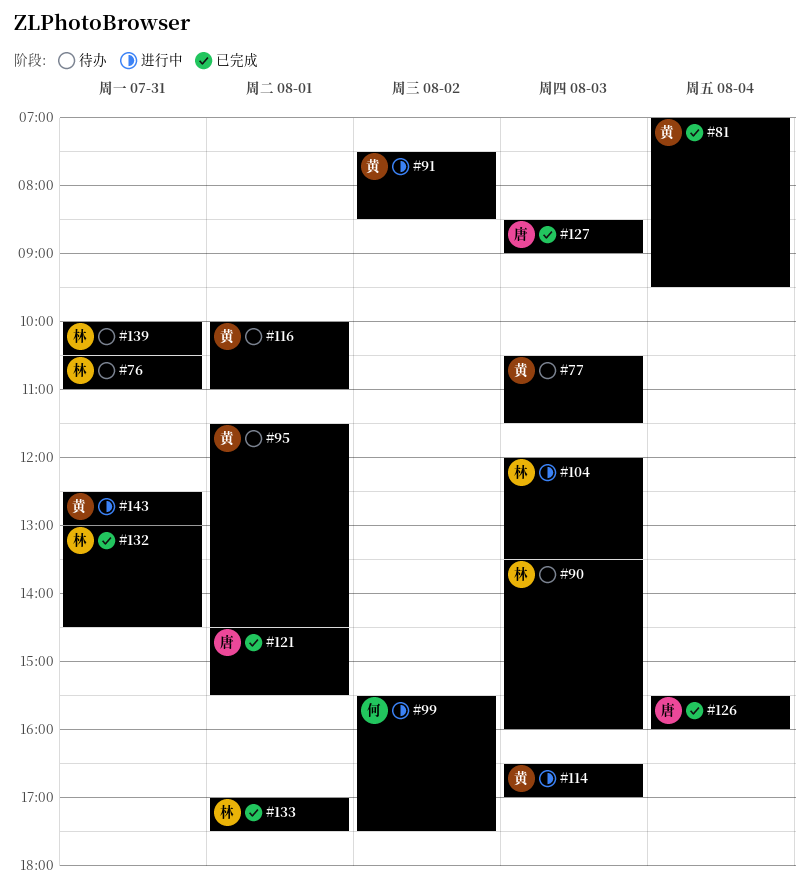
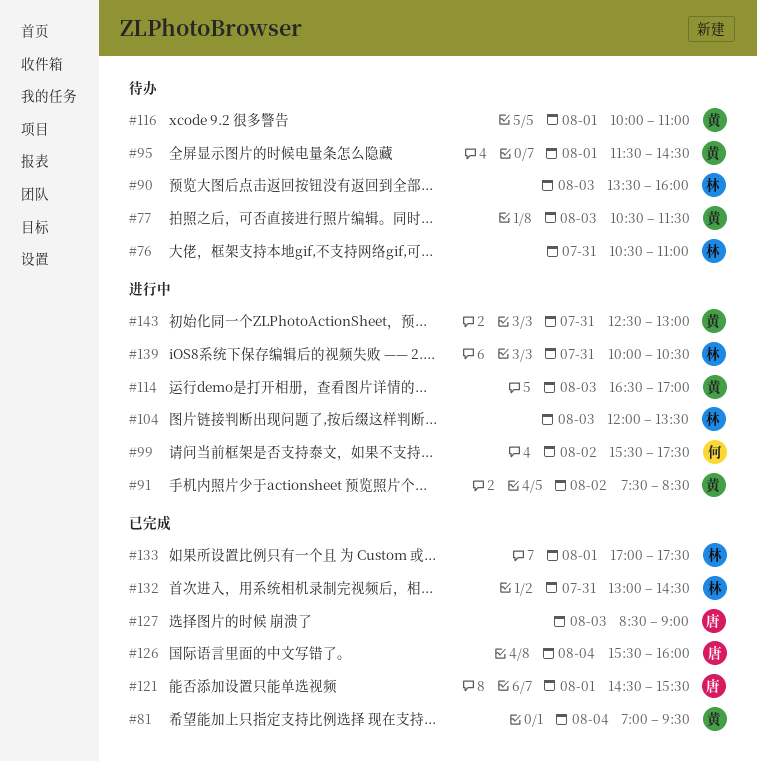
#139, status: 待办 -> 进行中

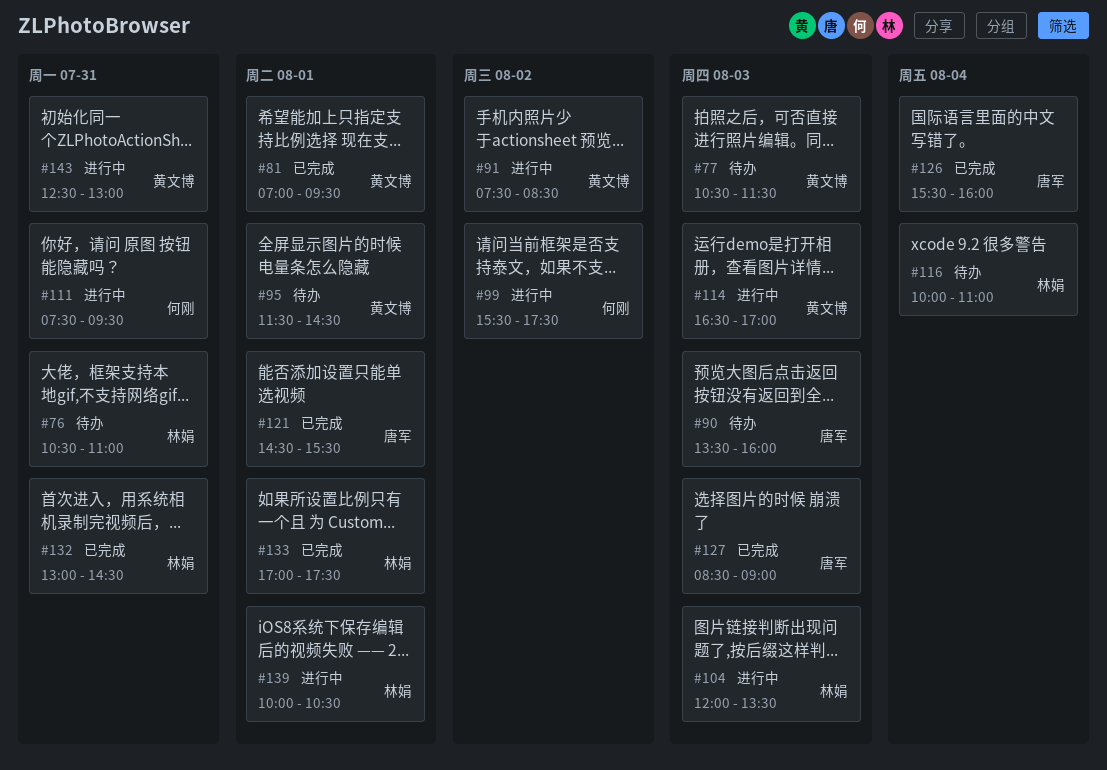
#81, day: Aug 4 -> Aug 1
#90, owner: 林娟 -> 唐军
#111: none -> present
#116, owner: 黄文博 -> 林娟
#116, day: Aug 1 -> Aug 4
#139, day: Jul 31 -> Aug 1

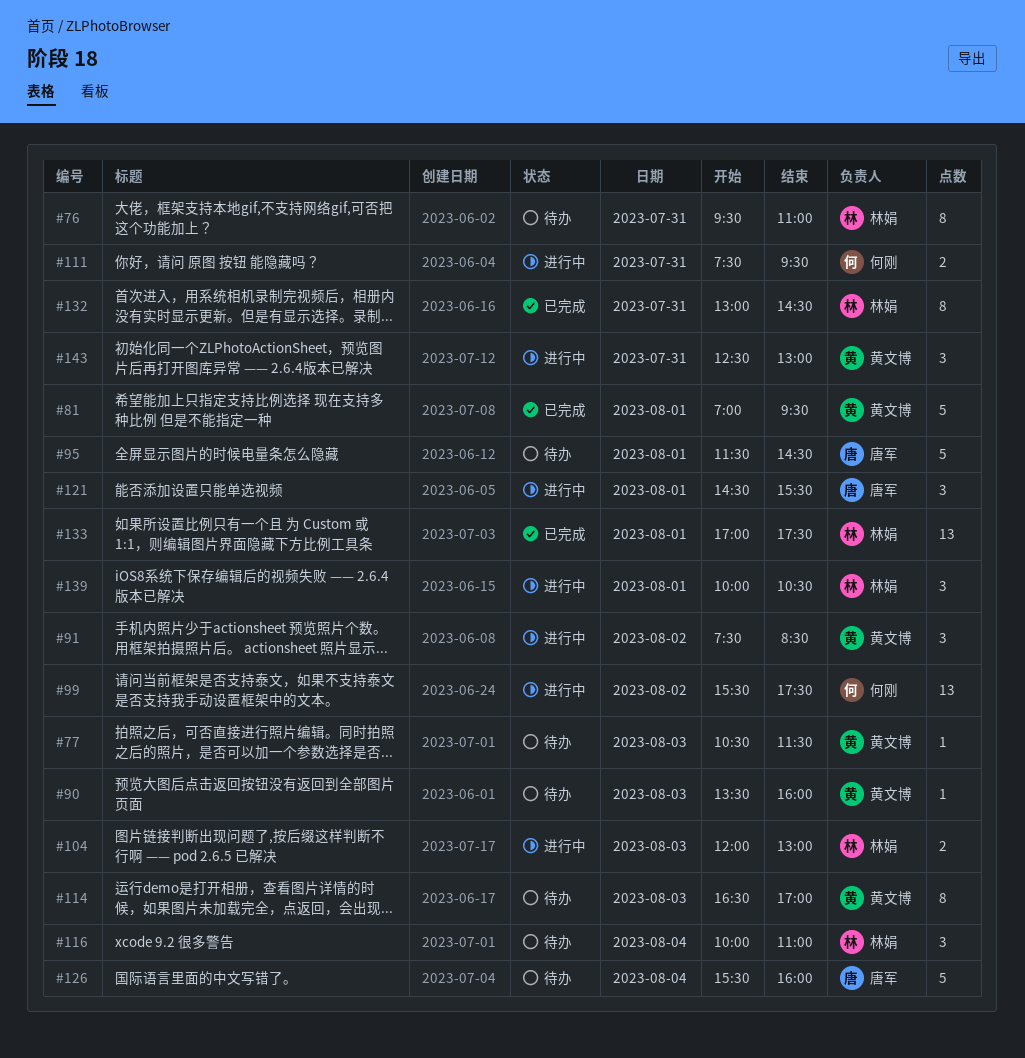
#76, begins: 10:30 -> 09:30
#90, owner: 唐军 -> 黄文博
#95, owner: 黄文博 -> 唐军
#104, ends: 13:30 -> 13:00
#114, status: 进行中 -> 待办
#121, status: 已完成 -> 进行中
#126, status: 已完成 -> 待办
#127: present -> none

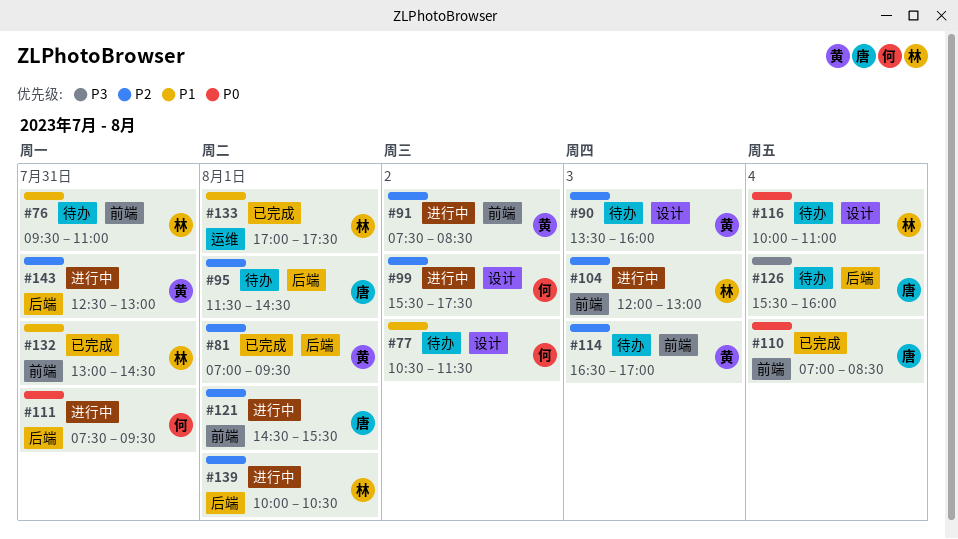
#77, owner: 黄文博 -> 何刚
#77, day: Aug 3 -> Aug 2
#110: none -> present

